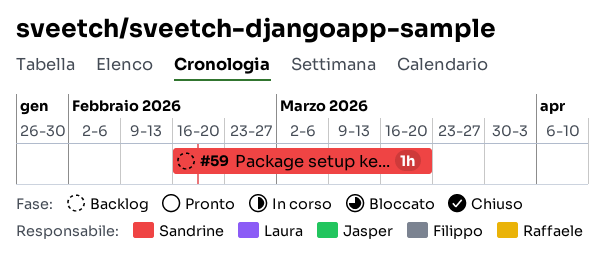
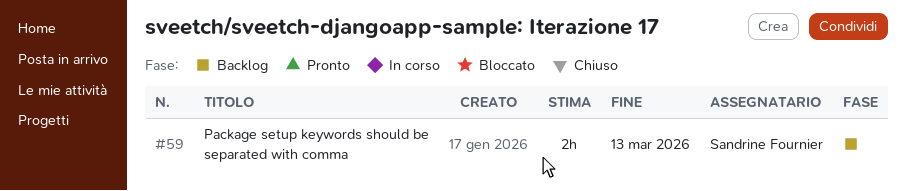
#59, estimate: 1h -> 2h
#59, due: Mar 20 -> Mar 13

